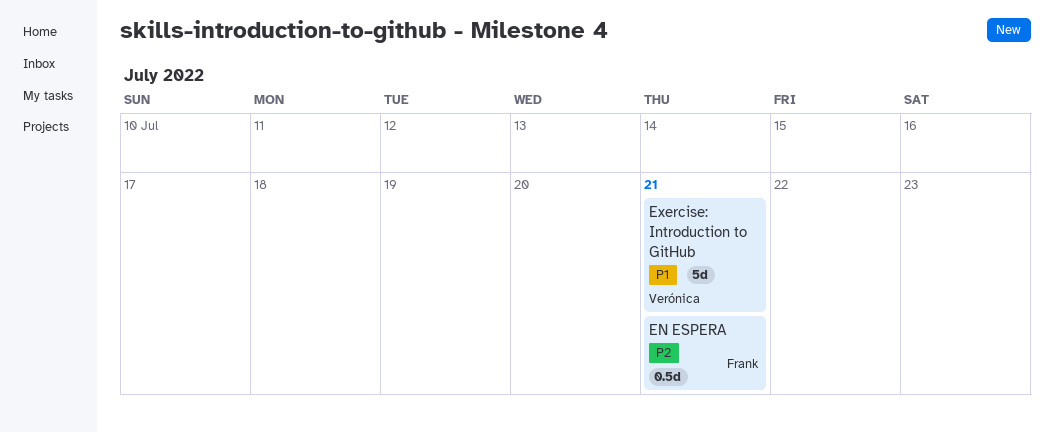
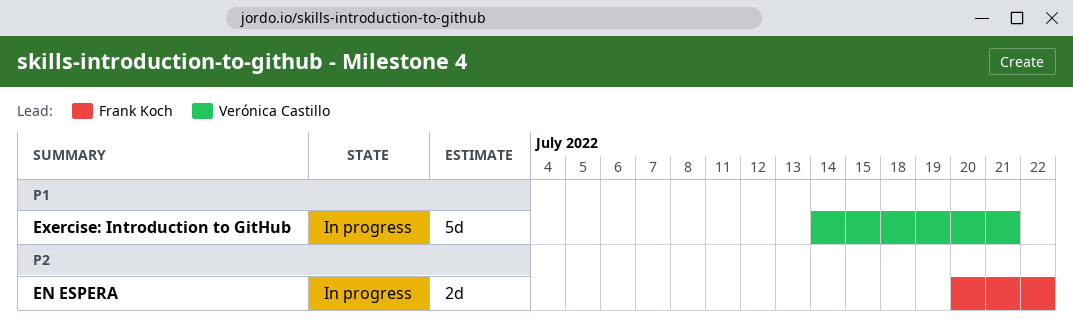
EN ESPERA, estimate: 0.5d -> 2d
EN ESPERA, due: Jul 21 -> Jul 22

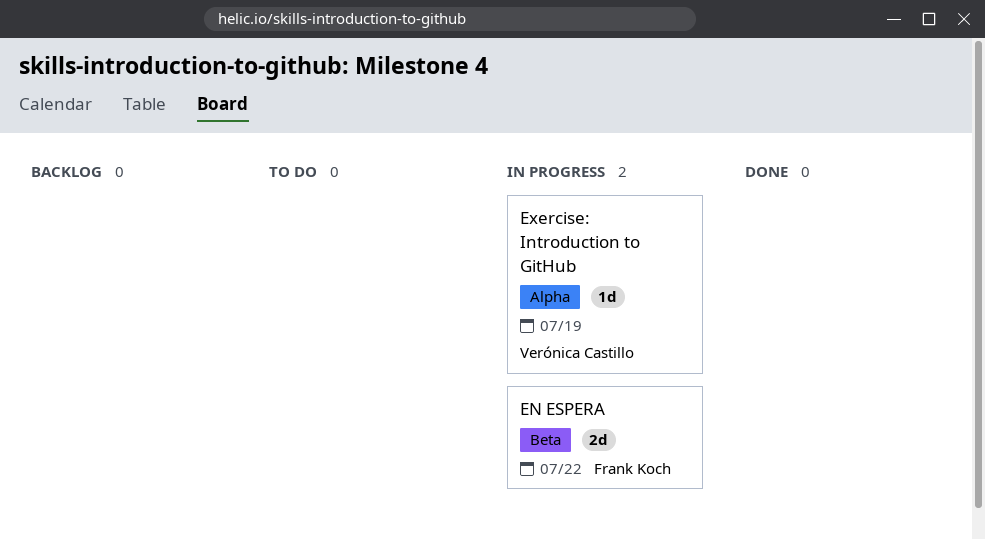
Exercise: Introduction to GitHub, estimate: 5d -> 1d
Exercise: Introduction to GitHub, due: Jul 21 -> Jul 19

